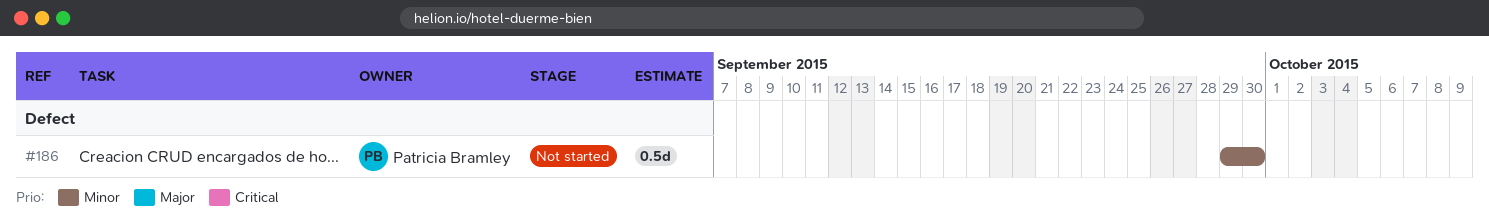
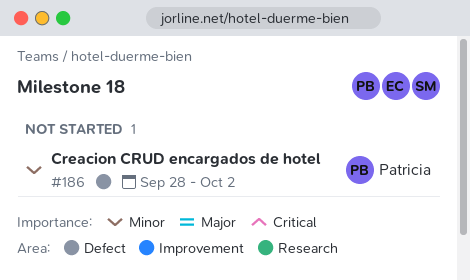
#186, start: Sep 29 -> Sep 28
#186, due: Sep 30 -> Oct 2

